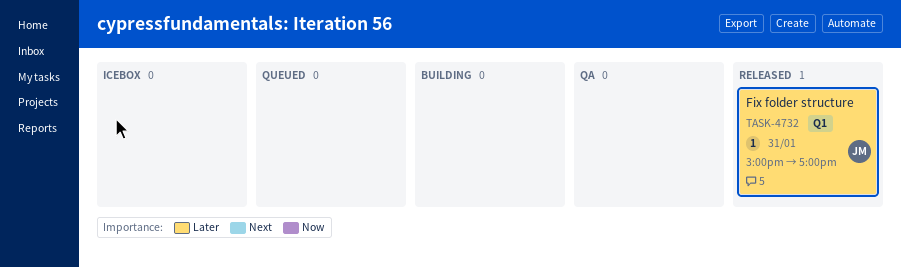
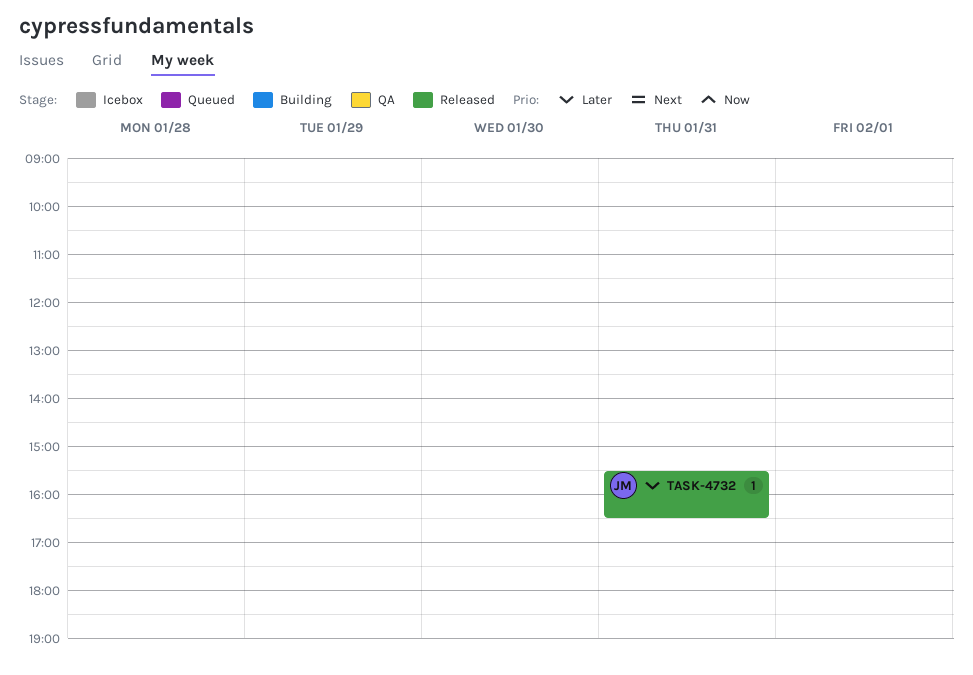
TASK-4732, begins: 15:00 -> 15:30
TASK-4732, ends: 17:00 -> 16:30

